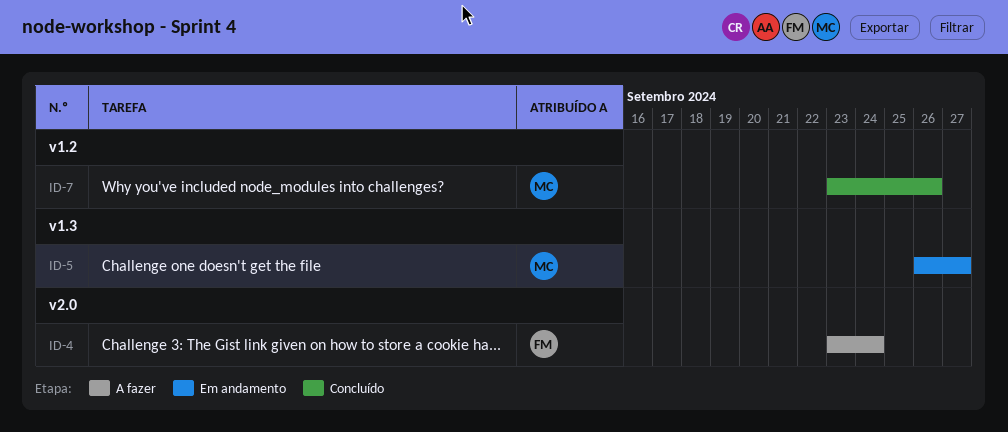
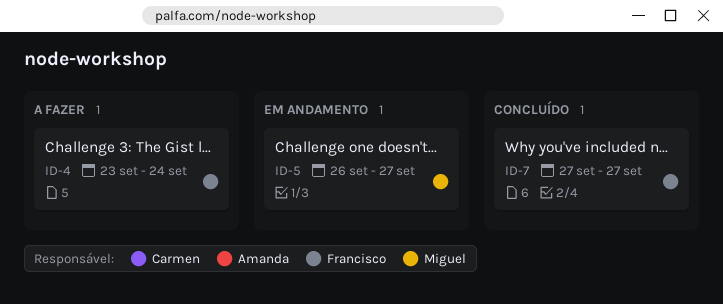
ID-7, owner: Miguel -> Francisco
ID-7, start: Sep 23 -> Sep 27
ID-7, due: Sep 26 -> Sep 27

